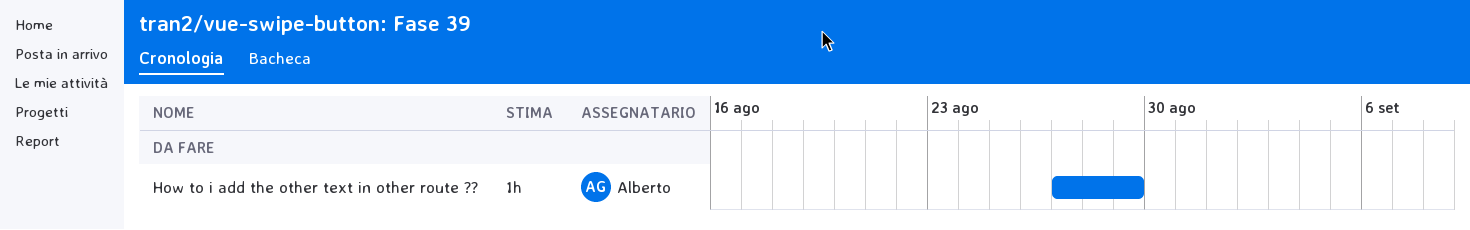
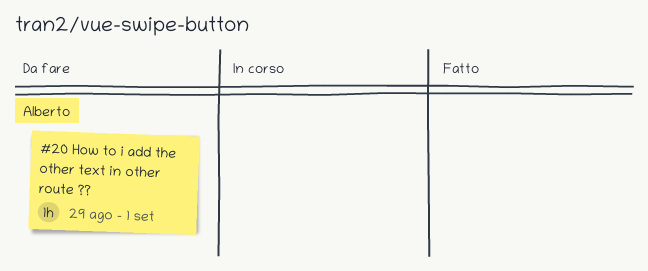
How to i add the other text in other route ??, start: Aug 27 -> Aug 29
How to i add the other text in other route ??, due: Aug 29 -> Sep 1

